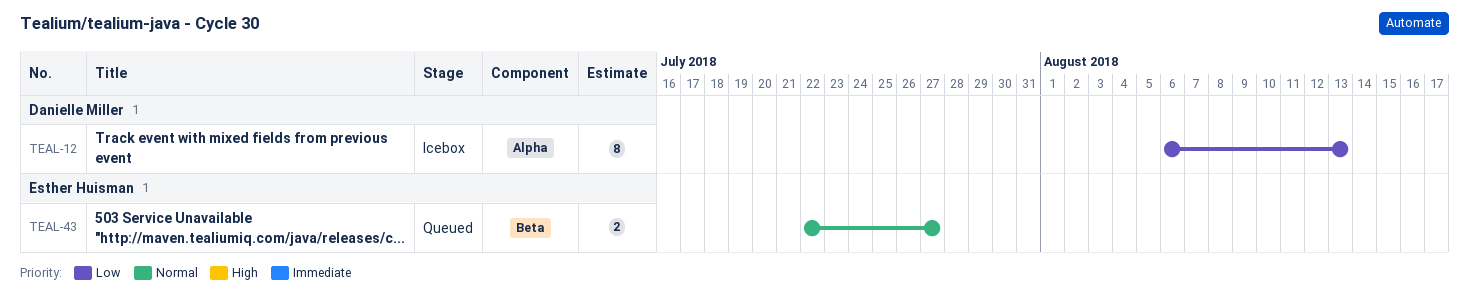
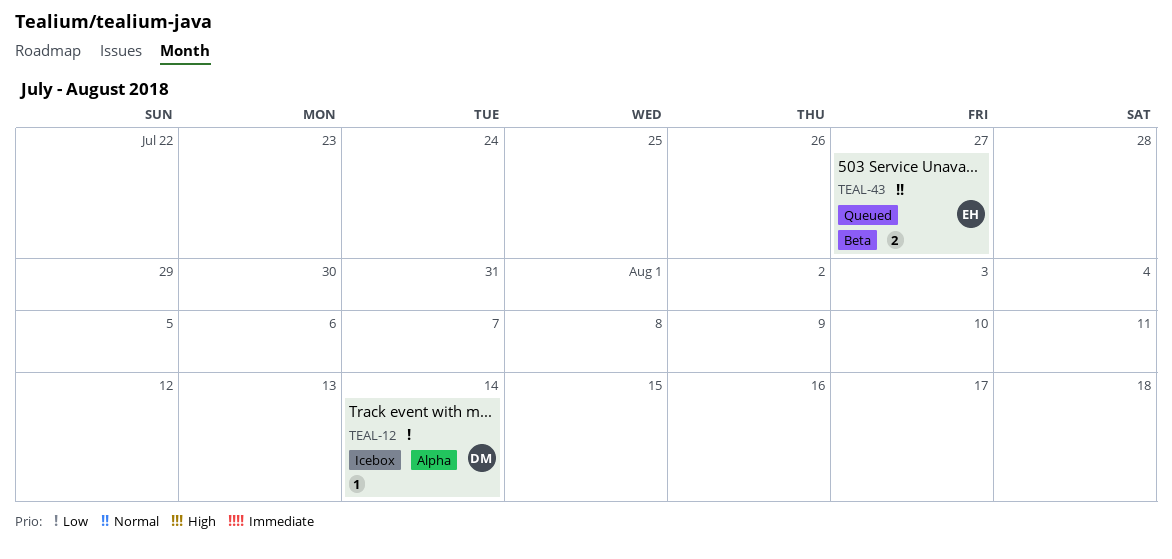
TEAL-12, estimate: 8 -> 1
TEAL-12, due: Aug 13 -> Aug 14

